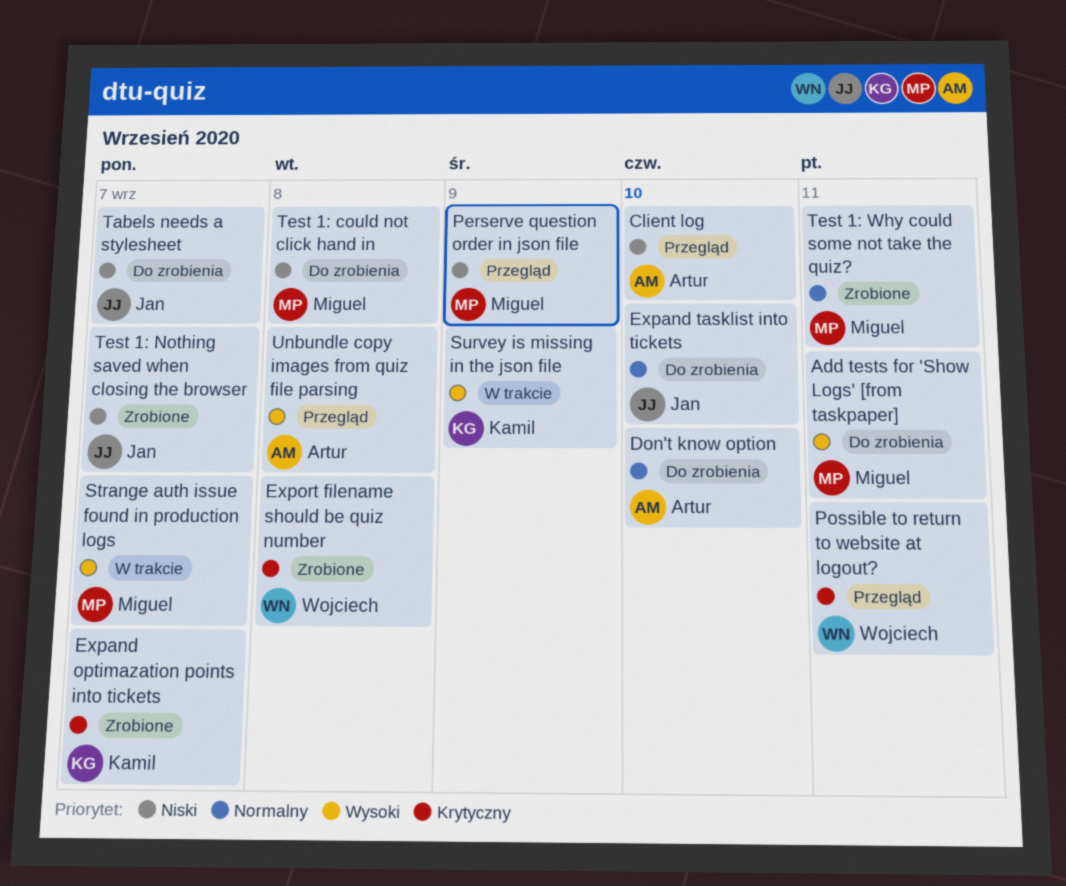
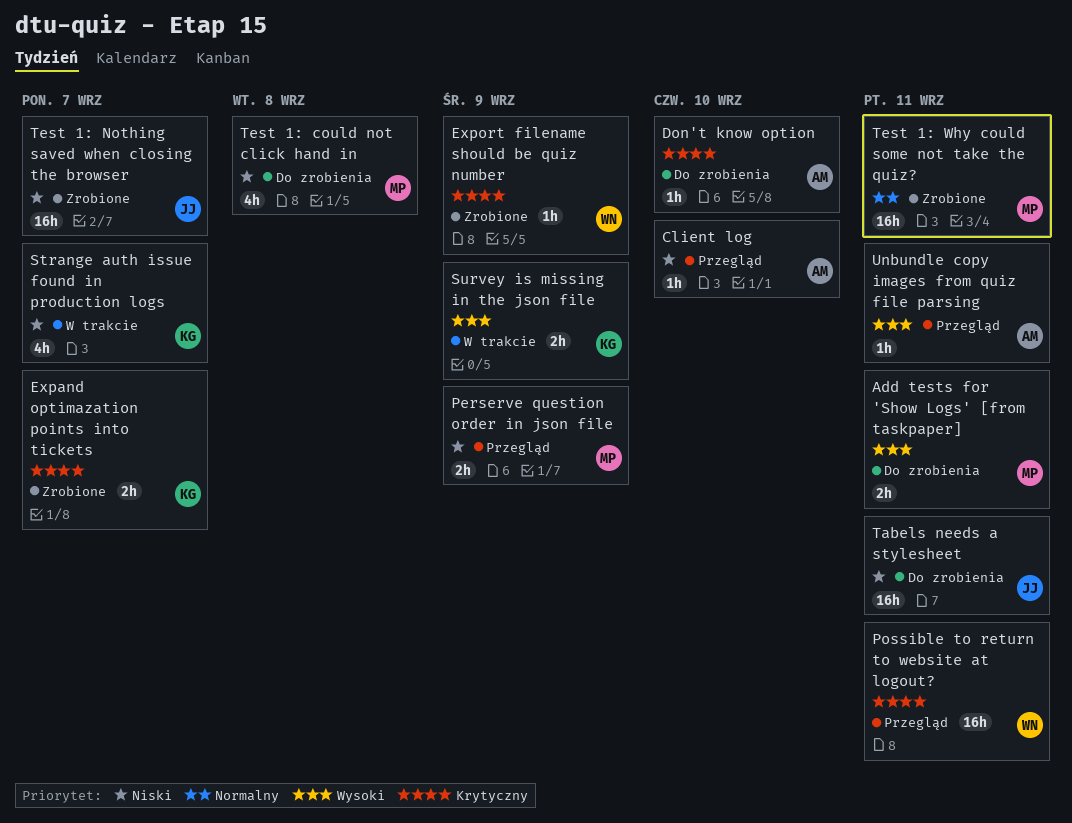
Don't know option, priority: Normalny -> Krytyczny
Expand tasklist into tickets: present -> none
Export filename should be quiz number, due: Sep 8 -> Sep 9
Strange auth issue found in production logs, owner: Miguel -> Kamil
Strange auth issue found in production logs, priority: Wysoki -> Niski
Tabels needs a stylesheet, due: Sep 7 -> Sep 11
Unbundle copy images from quiz file parsing, due: Sep 8 -> Sep 11

